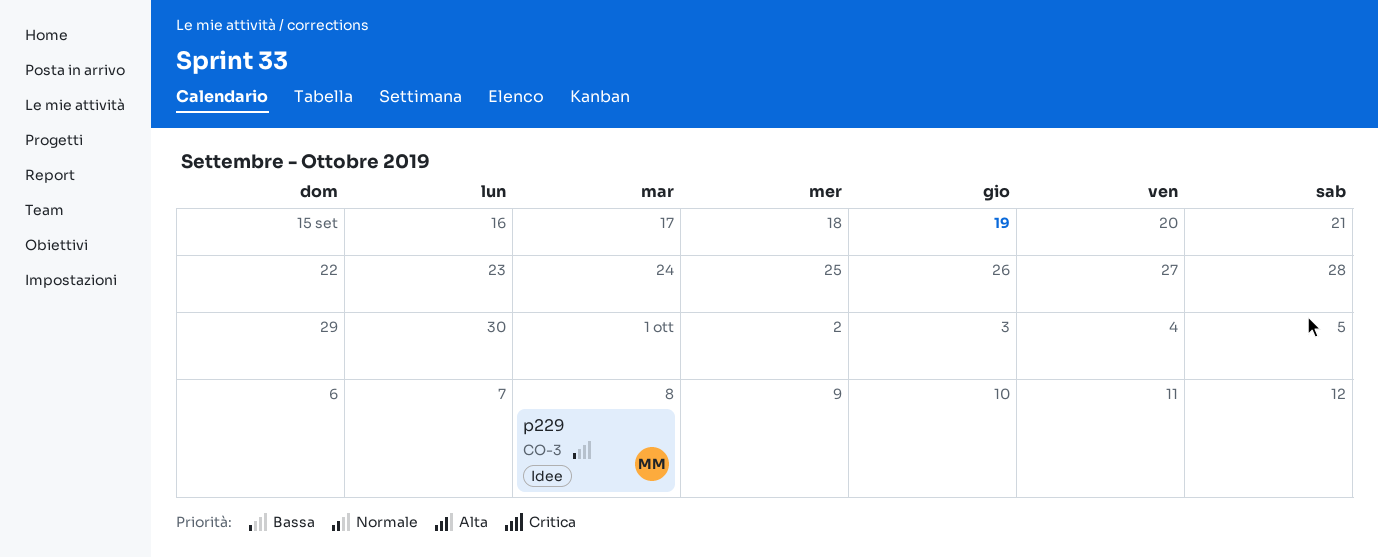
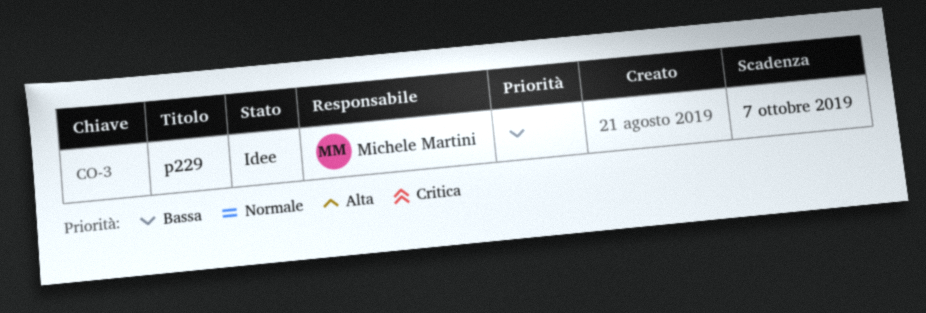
CO-3, due: Oct 8 -> Oct 7

